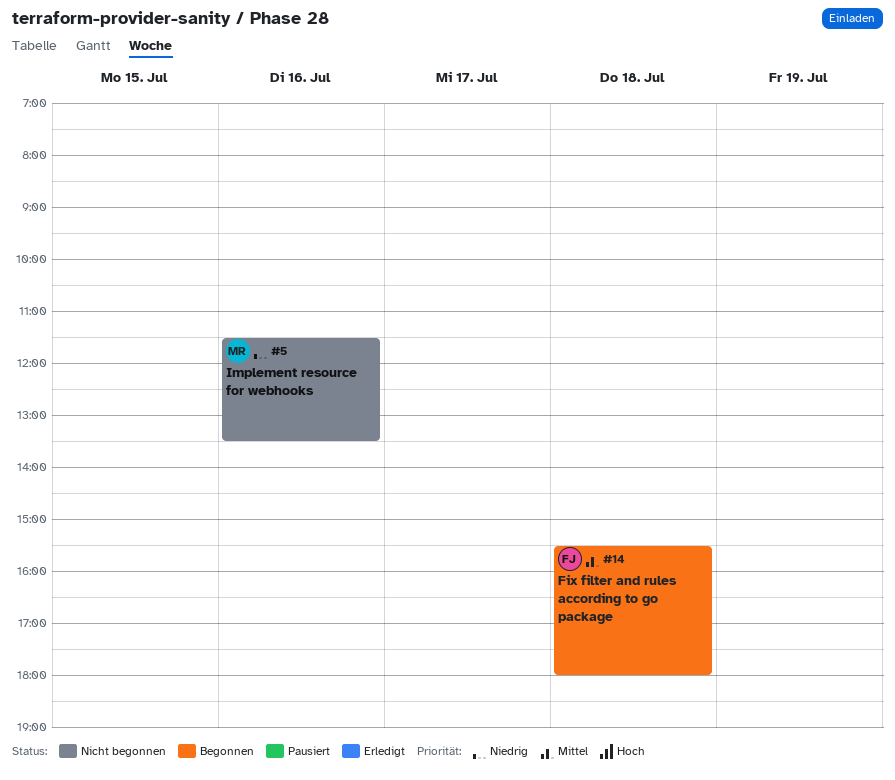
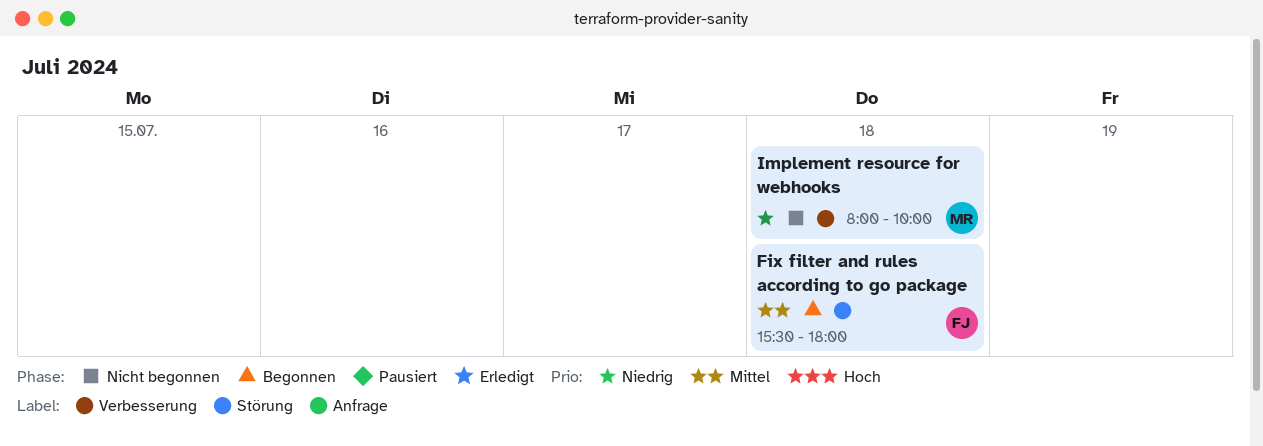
Implement resource for webhooks, day: Jul 16 -> Jul 18
Implement resource for webhooks, begins: 11:30 -> 08:00
Implement resource for webhooks, ends: 13:30 -> 10:00

